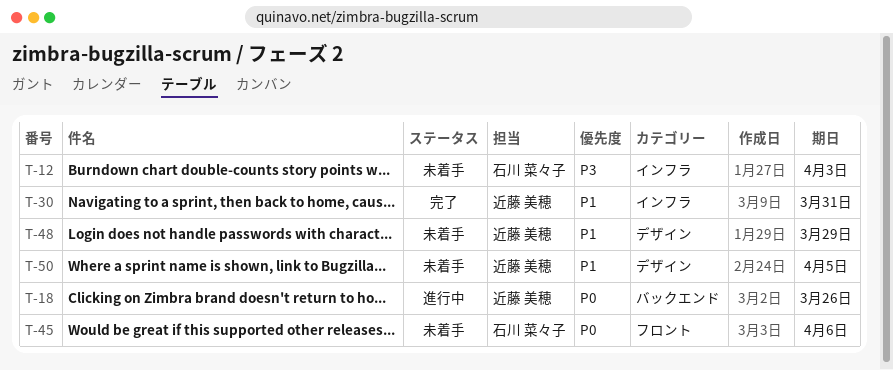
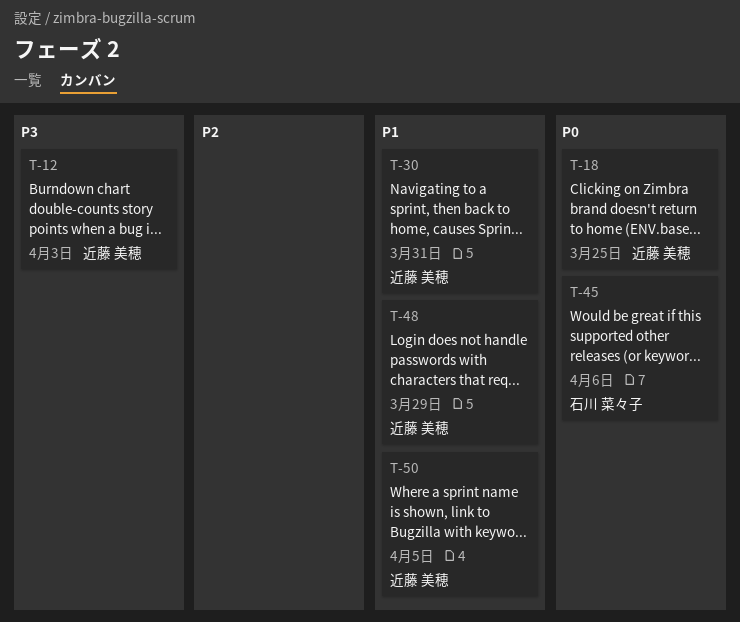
T-12, owner: 石川 菜々子 -> 近藤 美穂
T-18, due: Mar 26 -> Mar 25

